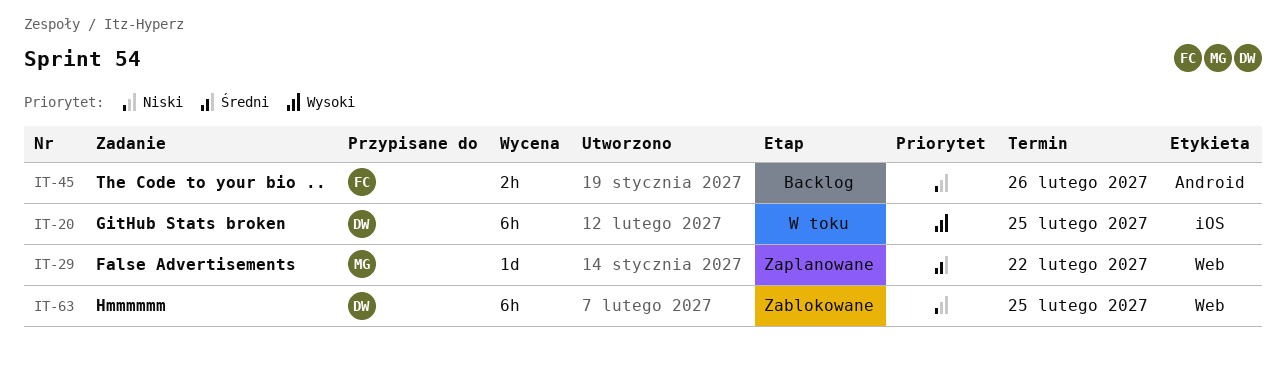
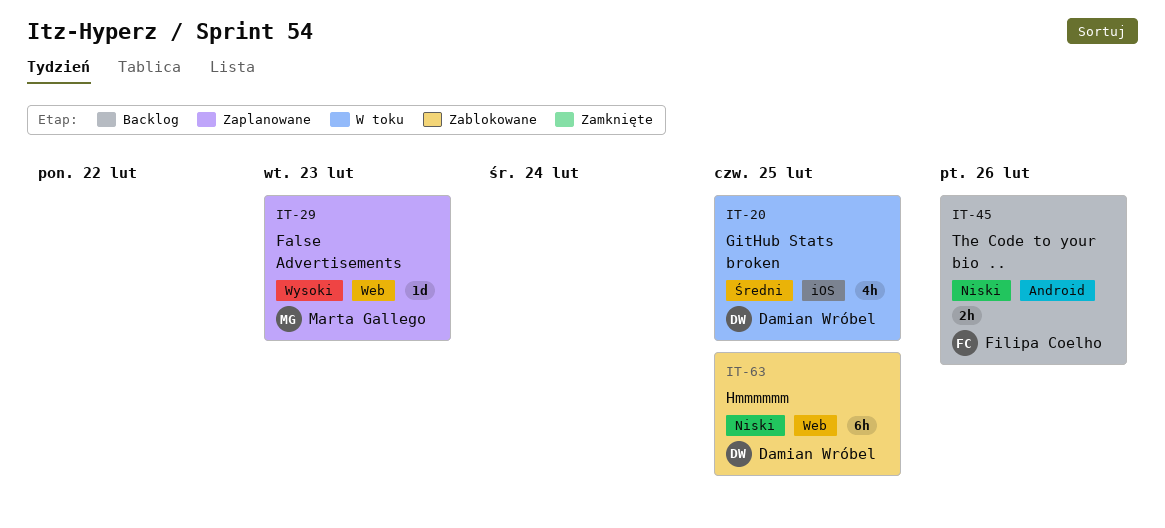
IT-20, priority: Wysoki -> Średni
IT-20, estimate: 6h -> 4h
IT-29, priority: Średni -> Wysoki
IT-29, due: Feb 22 -> Feb 23

